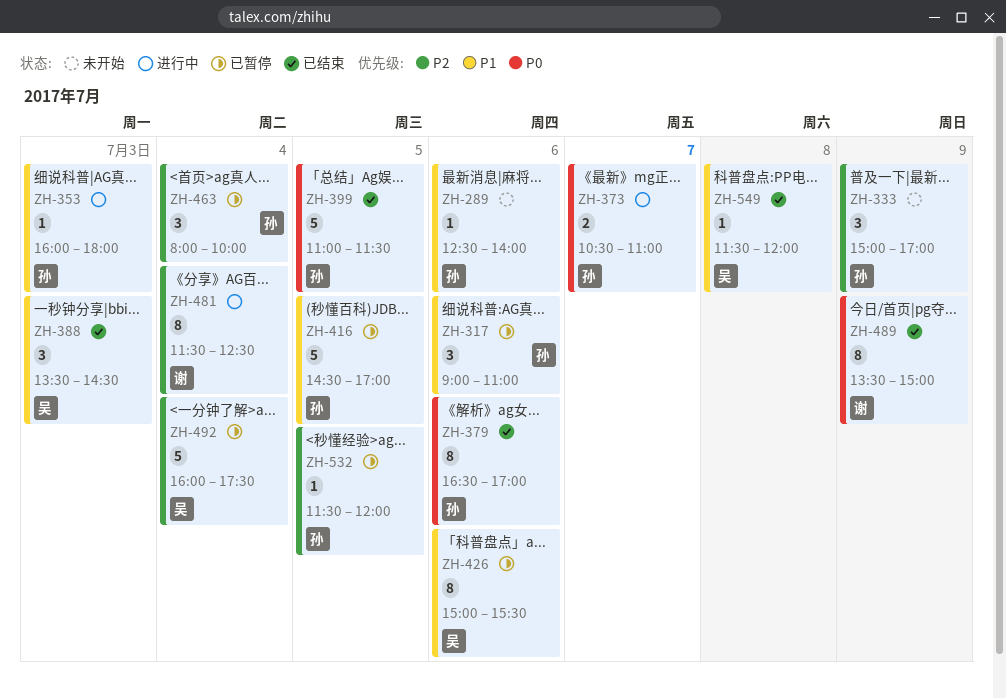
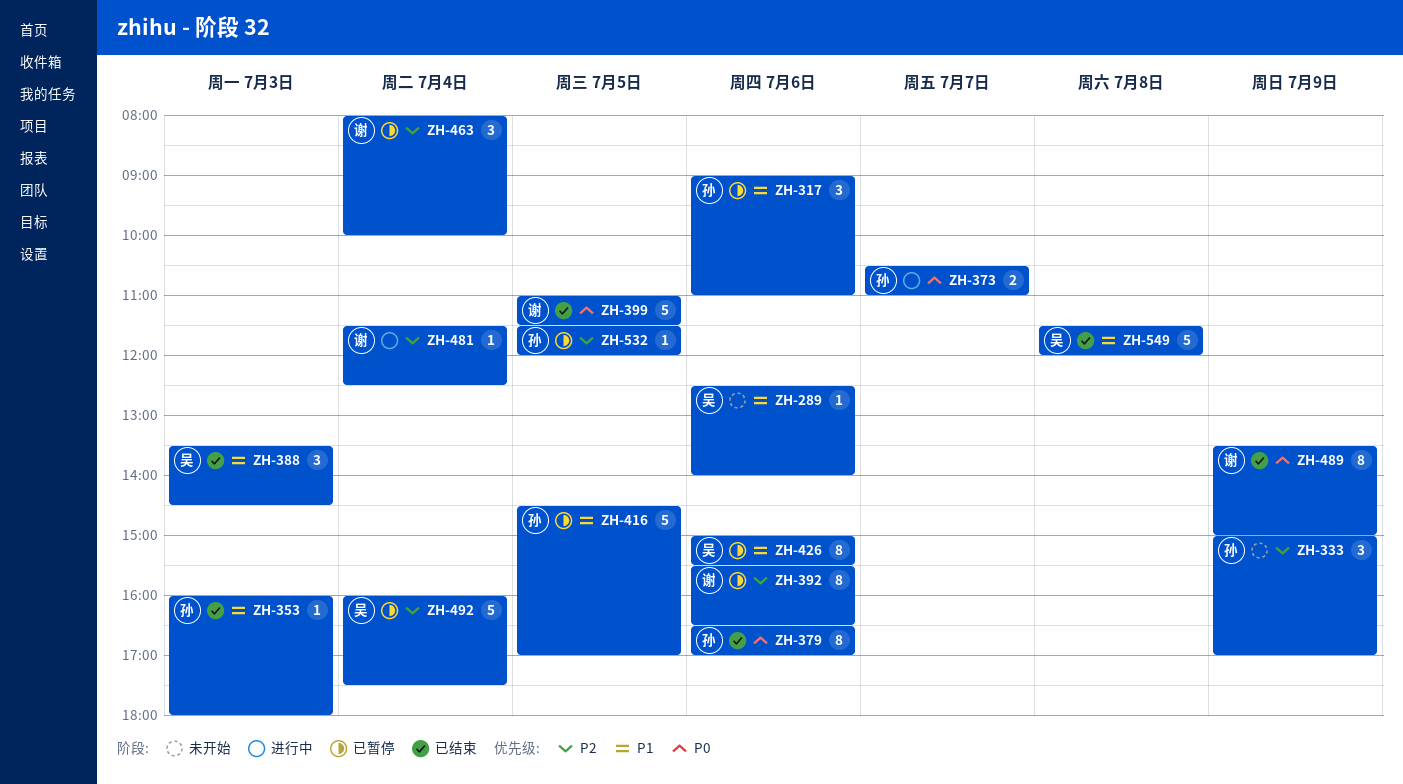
ZH-289, owner: 孙 -> 吴
ZH-353, status: 进行中 -> 已结束
ZH-392: none -> present
ZH-399, owner: 孙 -> 谢
ZH-463, owner: 孙 -> 谢
ZH-481, estimate: 8 -> 1
ZH-549, estimate: 1 -> 5

